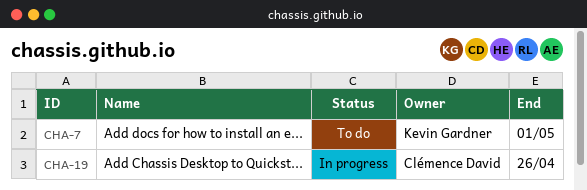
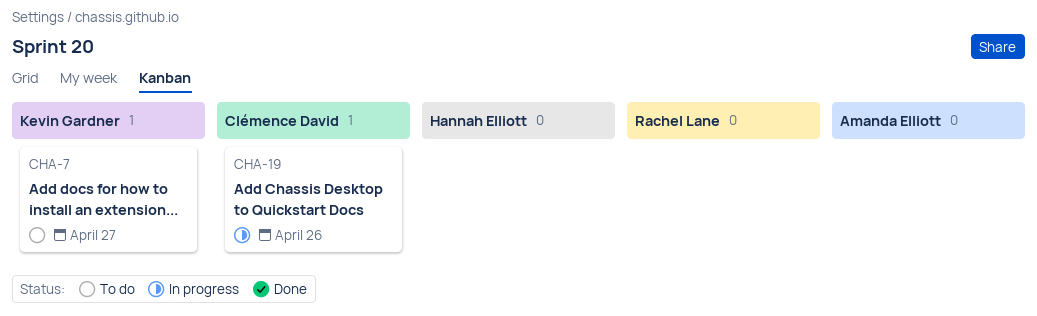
CHA-7, due: May 1 -> Apr 27

